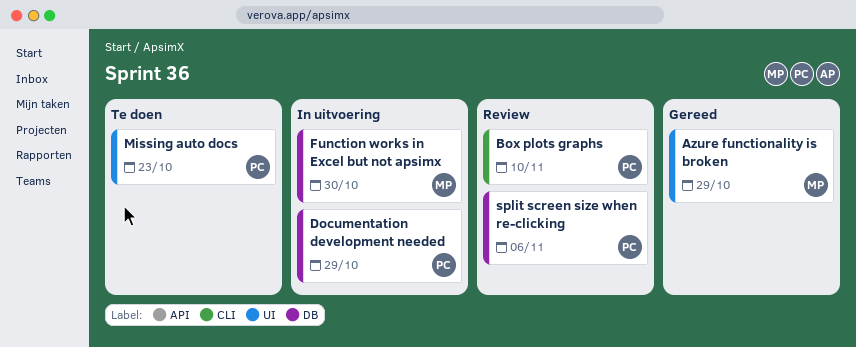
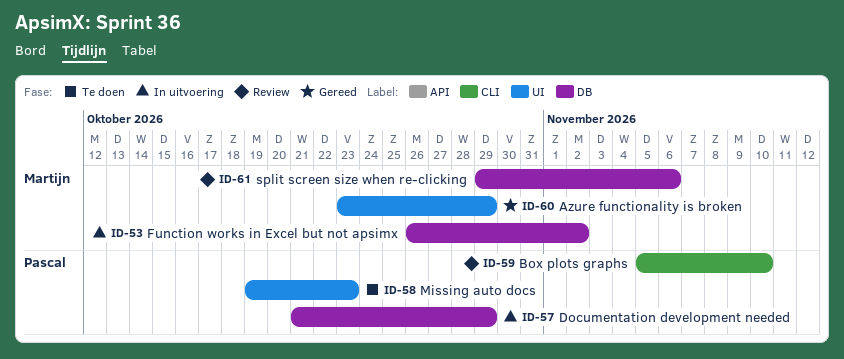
Function works in Excel but not apsimx, due: Oct 30 -> Nov 2
split screen size when re-clicking, owner: Pascal -> Martijn

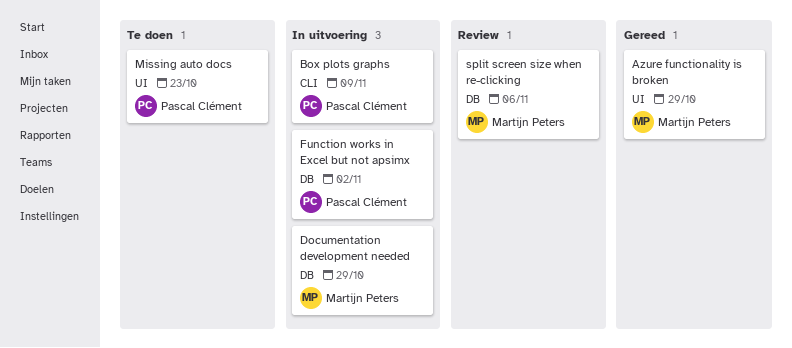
Box plots graphs, status: Review -> In uitvoering
Box plots graphs, due: Nov 10 -> Nov 9
Documentation development needed, owner: Pascal Clément -> Martijn Peters
Function works in Excel but not apsimx, owner: Martijn Peters -> Pascal Clément

